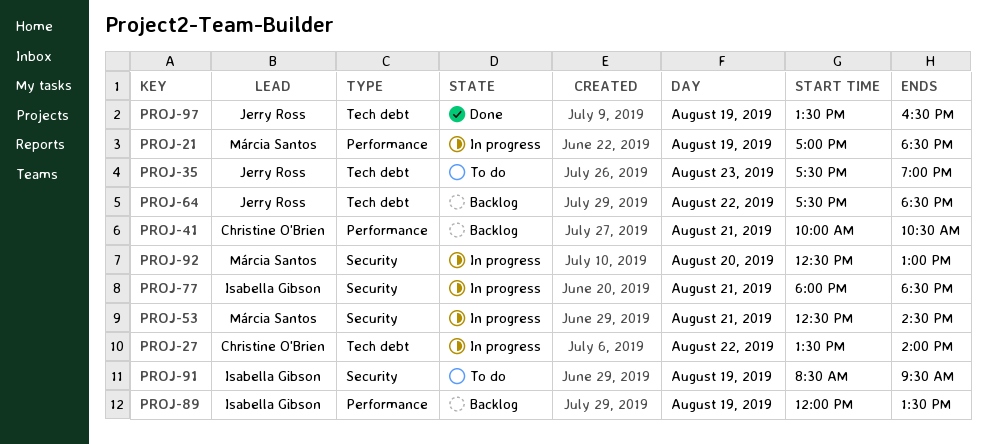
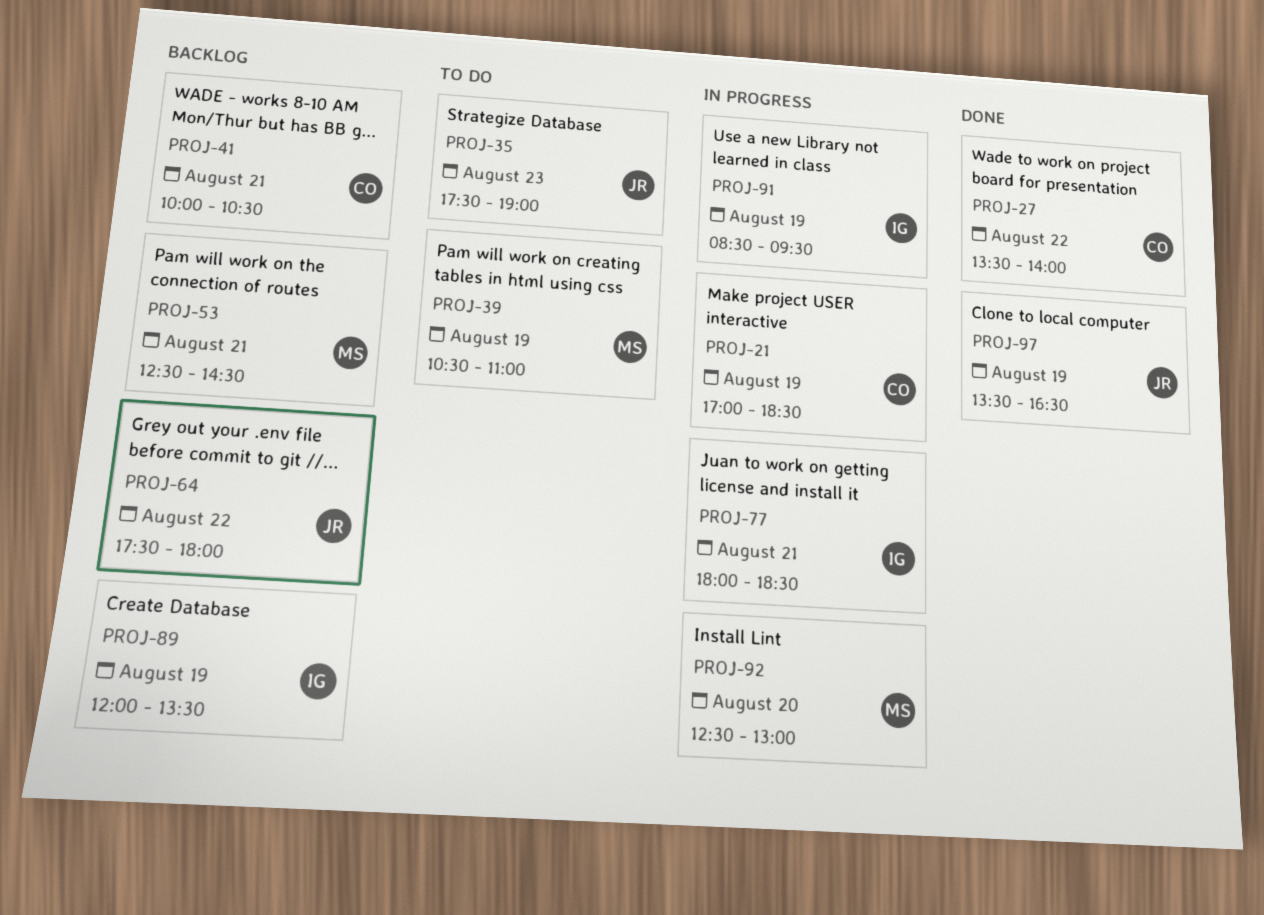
PROJ-21, owner: Márcia Santos -> Christine O'Brien
PROJ-27, status: In progress -> Done
PROJ-39: none -> present
PROJ-53, status: In progress -> Backlog
PROJ-64, ends: 18:30 -> 18:00
PROJ-91, status: To do -> In progress

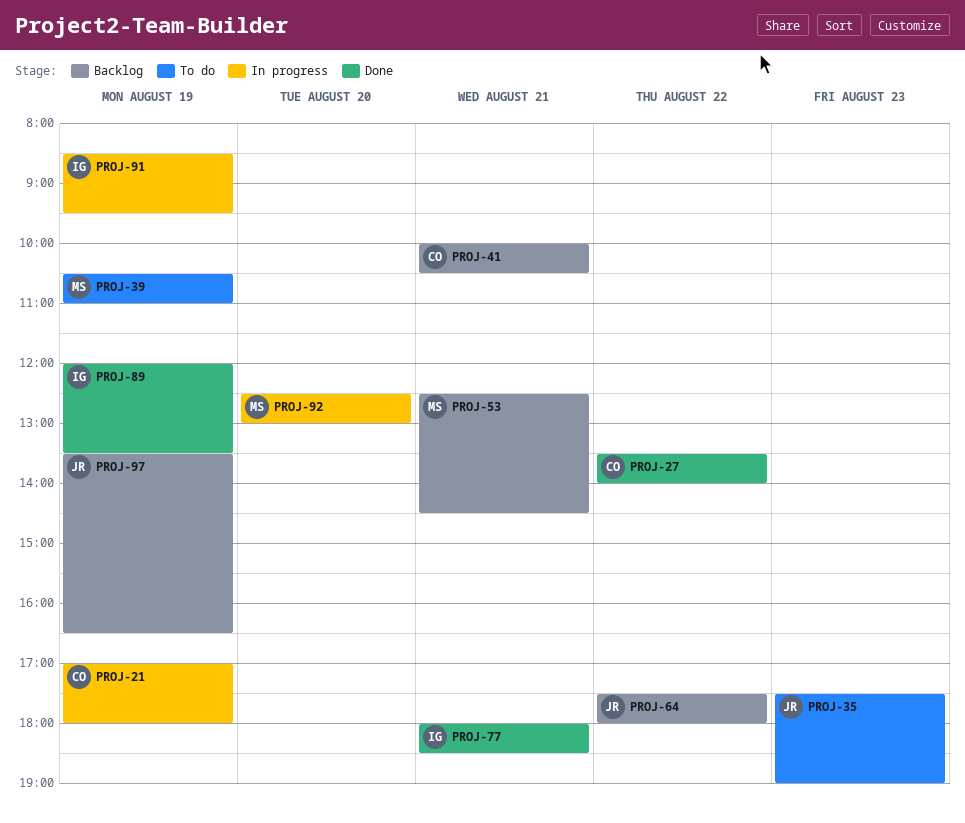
PROJ-21, ends: 18:30 -> 18:00
PROJ-77, status: In progress -> Done
PROJ-89, status: Backlog -> Done
PROJ-97, status: Done -> Backlog

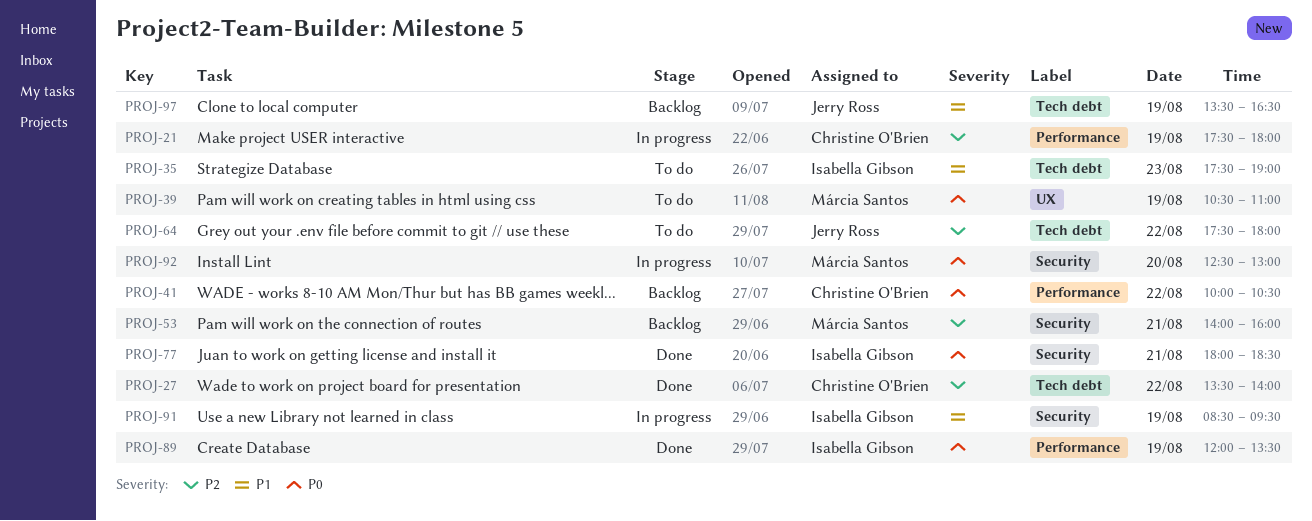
PROJ-21, begins: 17:00 -> 17:30
PROJ-35, owner: Jerry Ross -> Isabella Gibson
PROJ-41, day: Aug 21 -> Aug 22
PROJ-53, begins: 12:30 -> 14:00
PROJ-53, ends: 14:30 -> 16:00
PROJ-64, status: Backlog -> To do

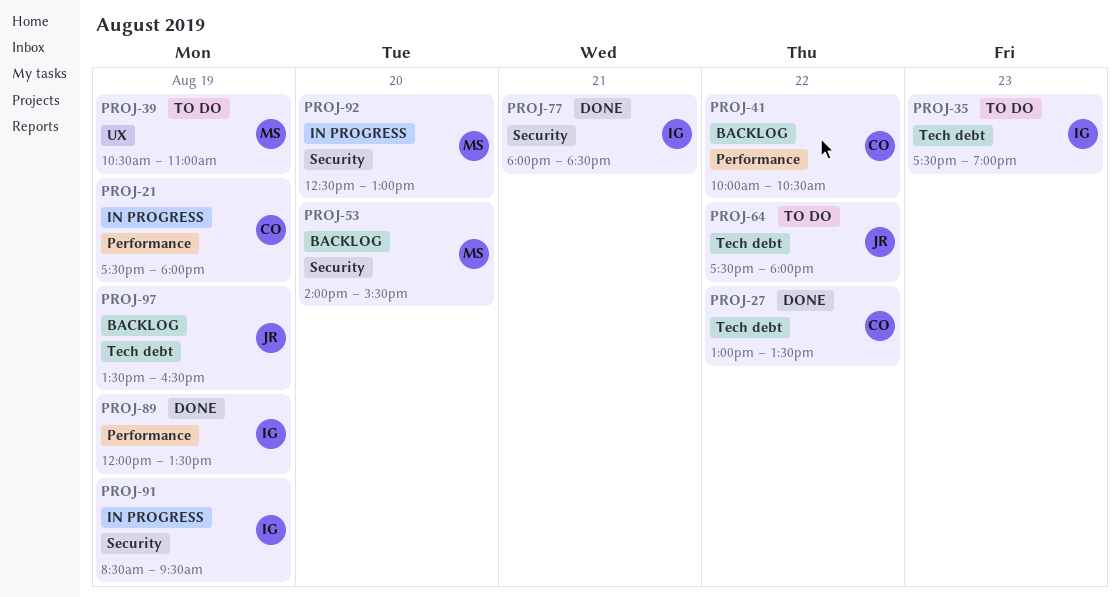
PROJ-27, begins: 13:30 -> 13:00
PROJ-27, ends: 14:00 -> 13:30
PROJ-53, day: Aug 21 -> Aug 20
PROJ-53, ends: 16:00 -> 15:30

